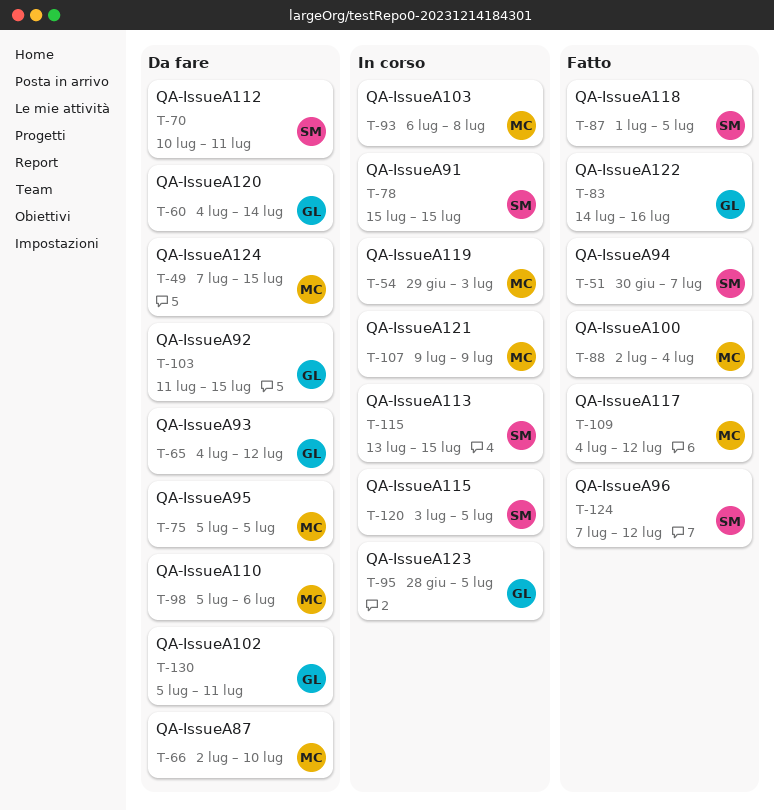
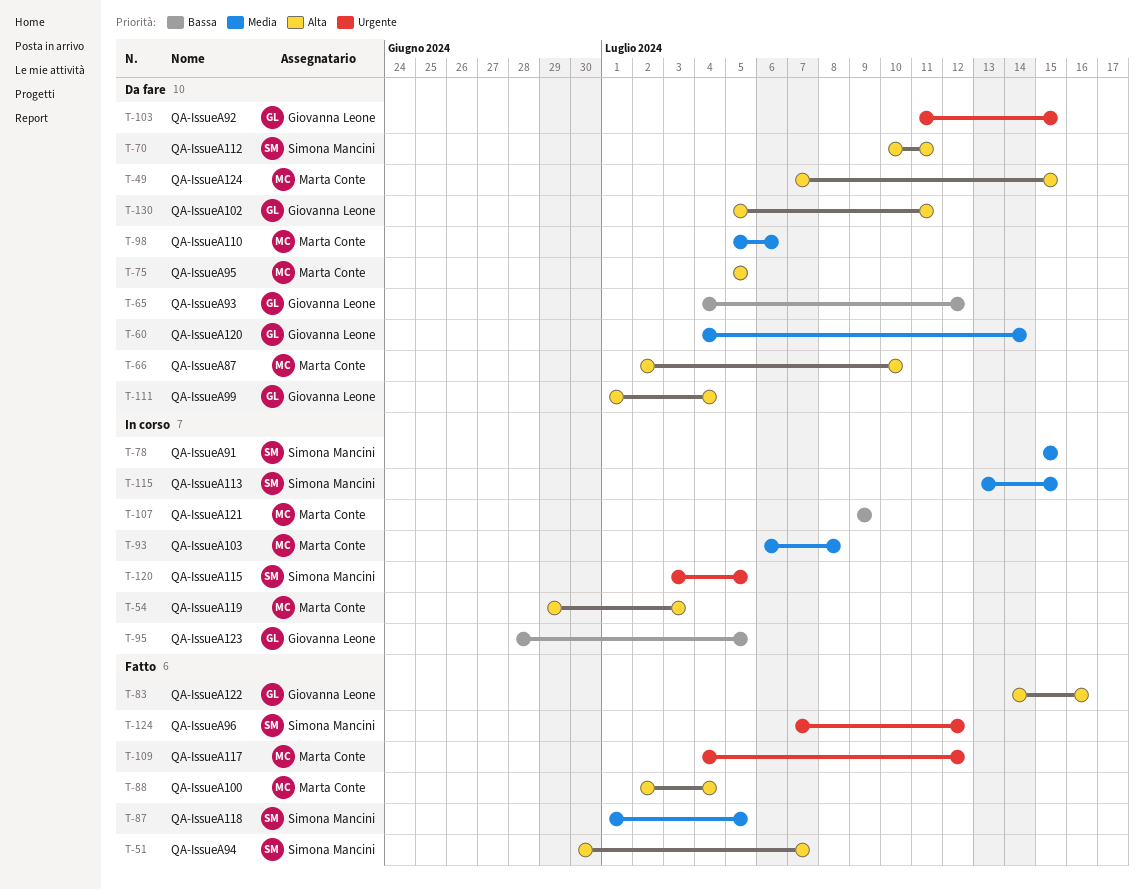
T-111: none -> present

